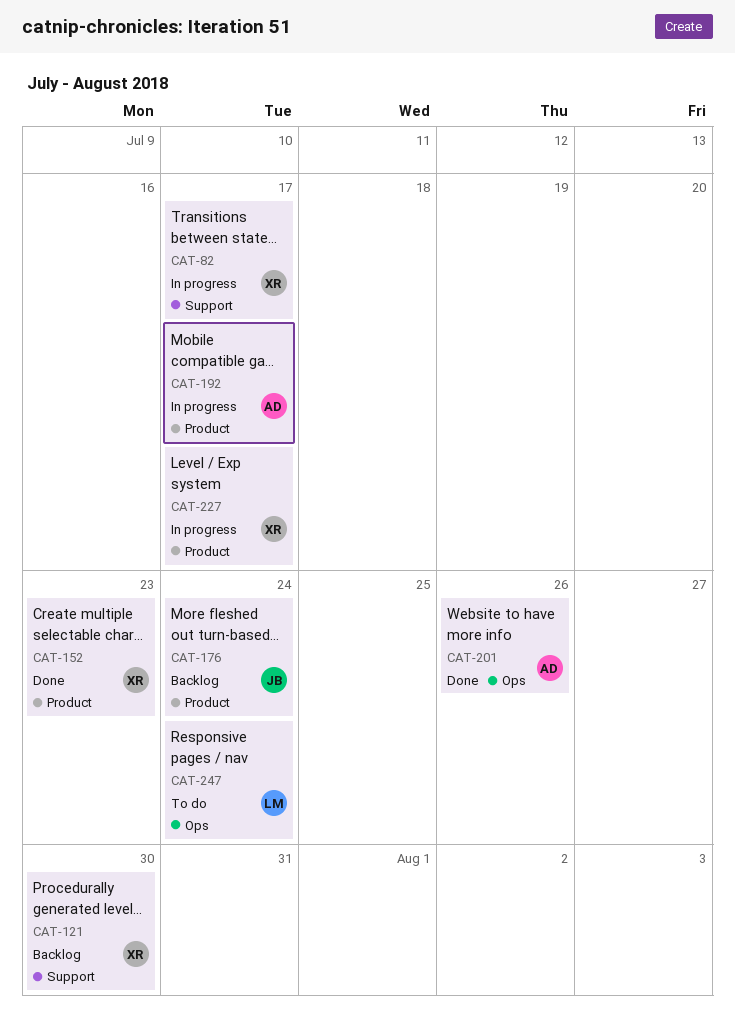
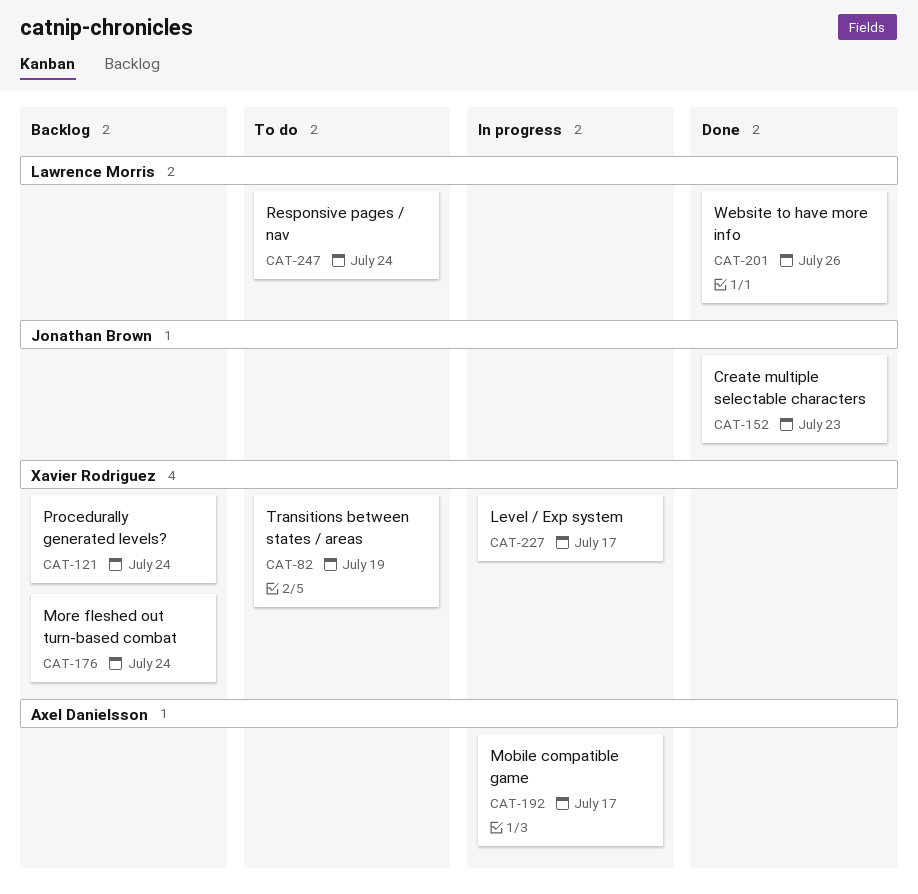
CAT-82, status: In progress -> To do
CAT-82, due: Jul 17 -> Jul 19
CAT-121, due: Jul 30 -> Jul 24
CAT-152, owner: Xavier Rodriguez -> Jonathan Brown
CAT-176, owner: Jonathan Brown -> Xavier Rodriguez
CAT-201, owner: Axel Danielsson -> Lawrence Morris

